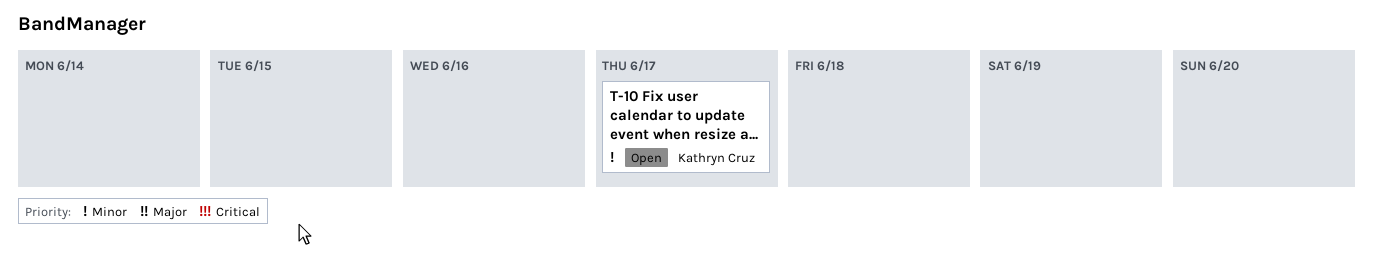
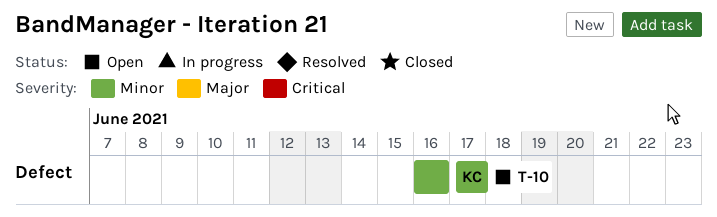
T-10, due: Jun 17 -> Jun 16

